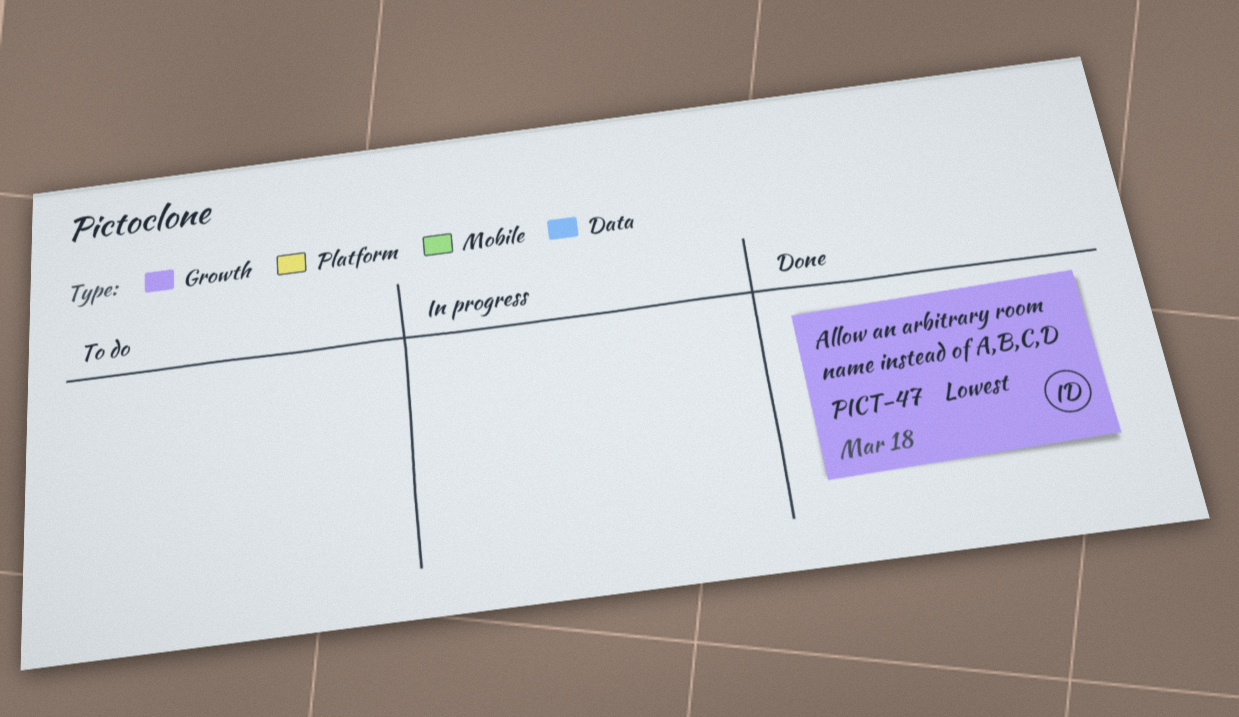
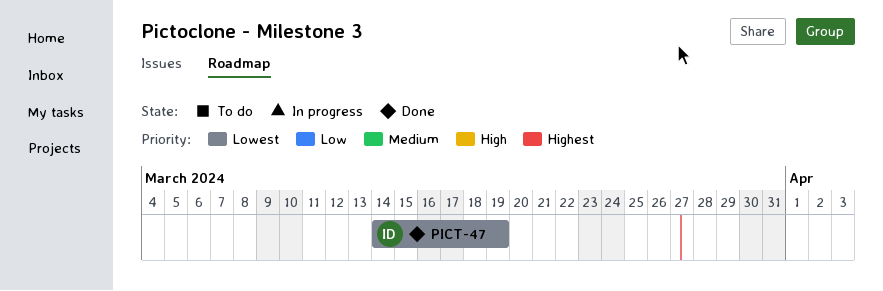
PICT-47, due: Mar 18 -> Mar 19

